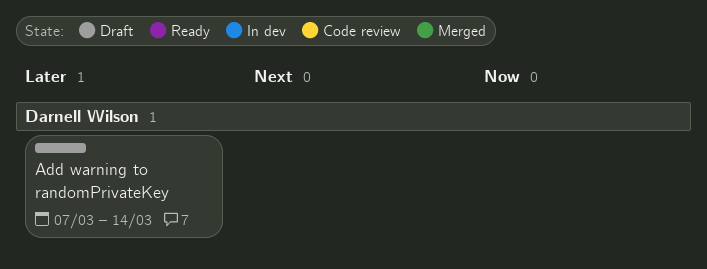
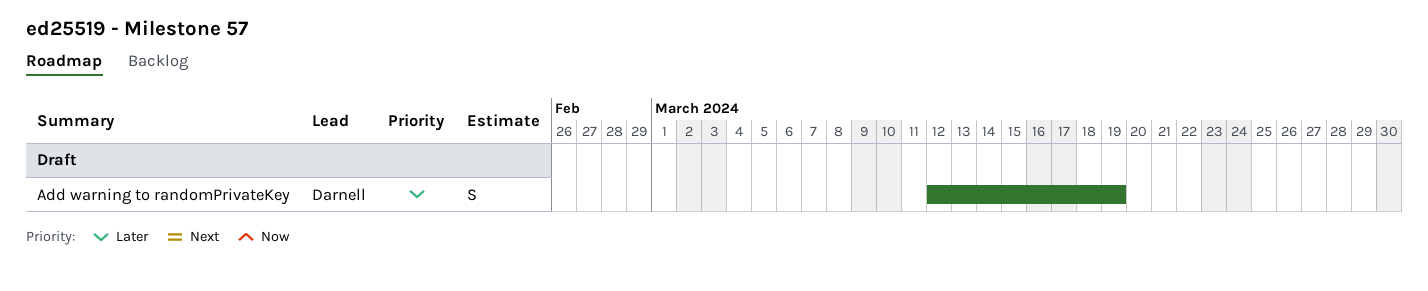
Add warning to randomPrivateKey, start: Mar 7 -> Mar 12
Add warning to randomPrivateKey, due: Mar 14 -> Mar 19

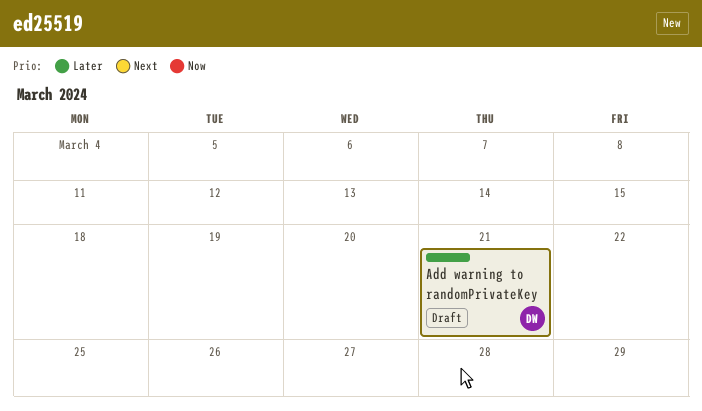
Add warning to randomPrivateKey, due: Mar 19 -> Mar 21

